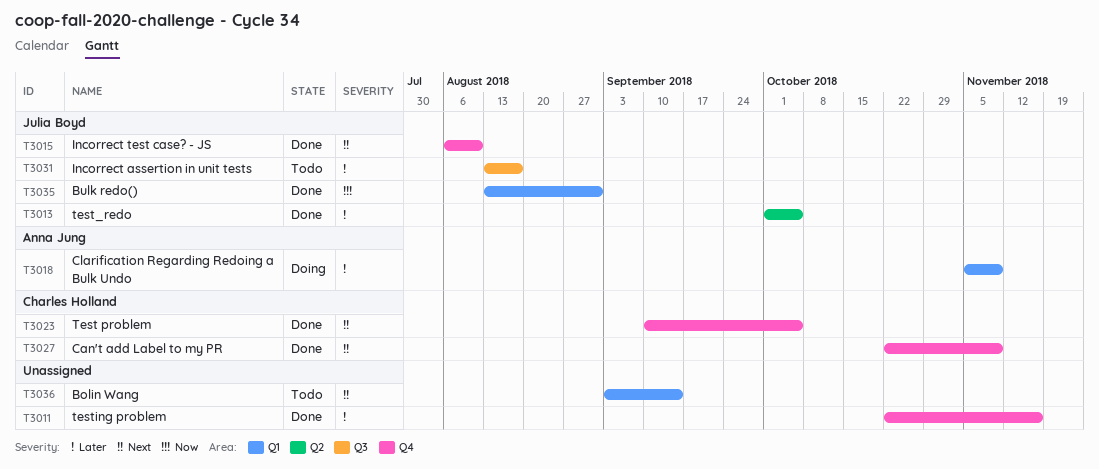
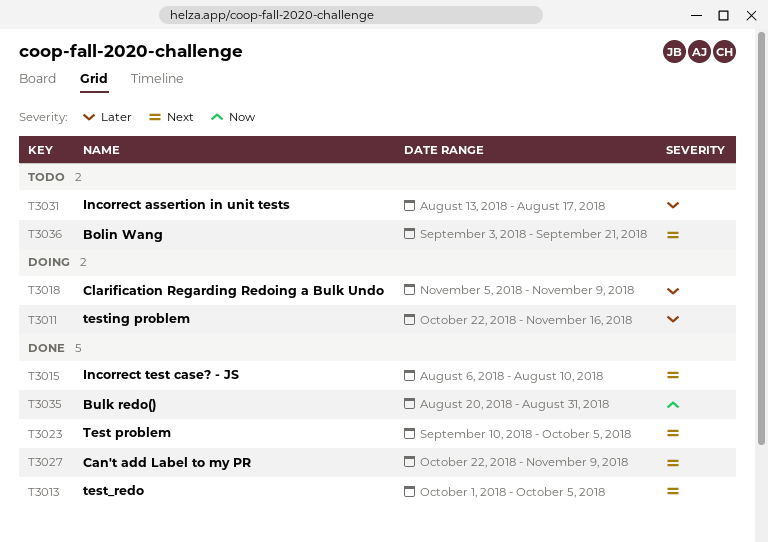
T3011, status: Done -> Doing
T3013, priority: Later -> Next
T3035, start: Aug 13 -> Aug 20
T3036, due: Sep 14 -> Sep 21

